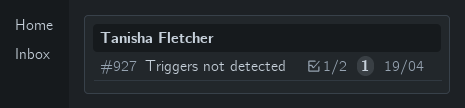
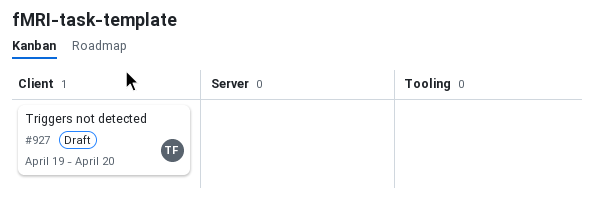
#927, due: Apr 19 -> Apr 20

